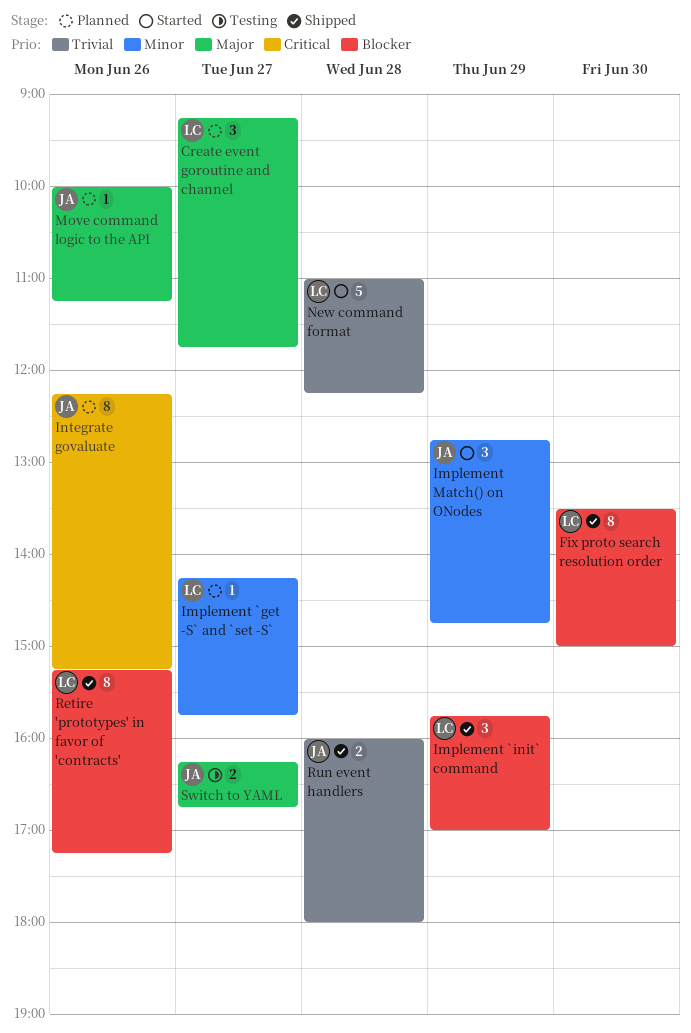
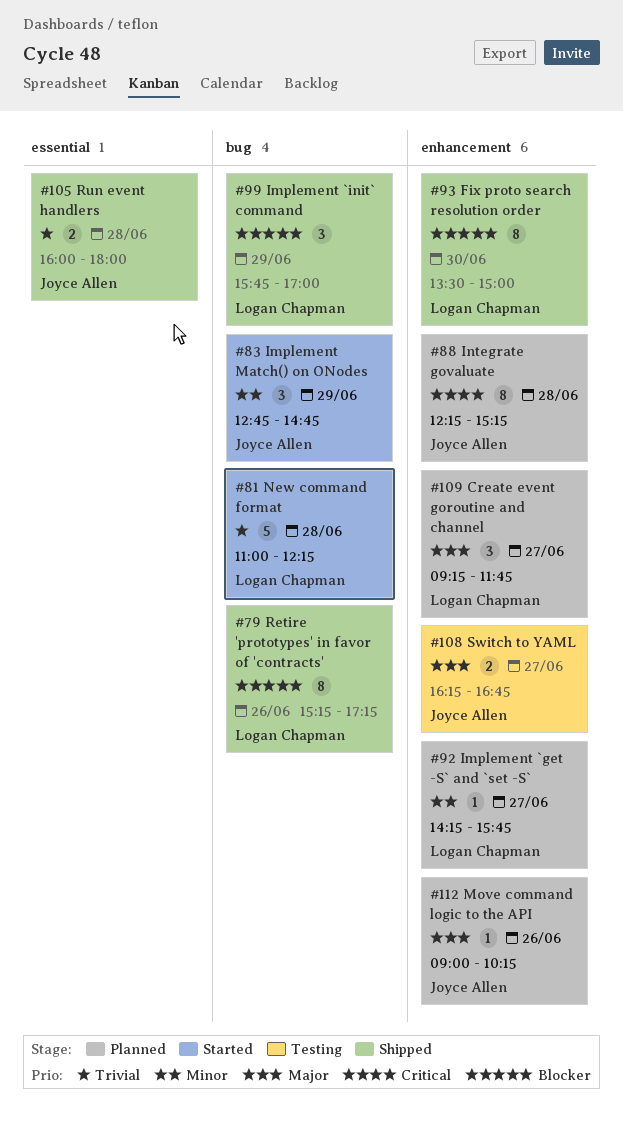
Integrate govaluate, day: Jun 26 -> Jun 28
Move command logic to the API, begins: 10:00 -> 09:00
Move command logic to the API, ends: 11:15 -> 10:15

